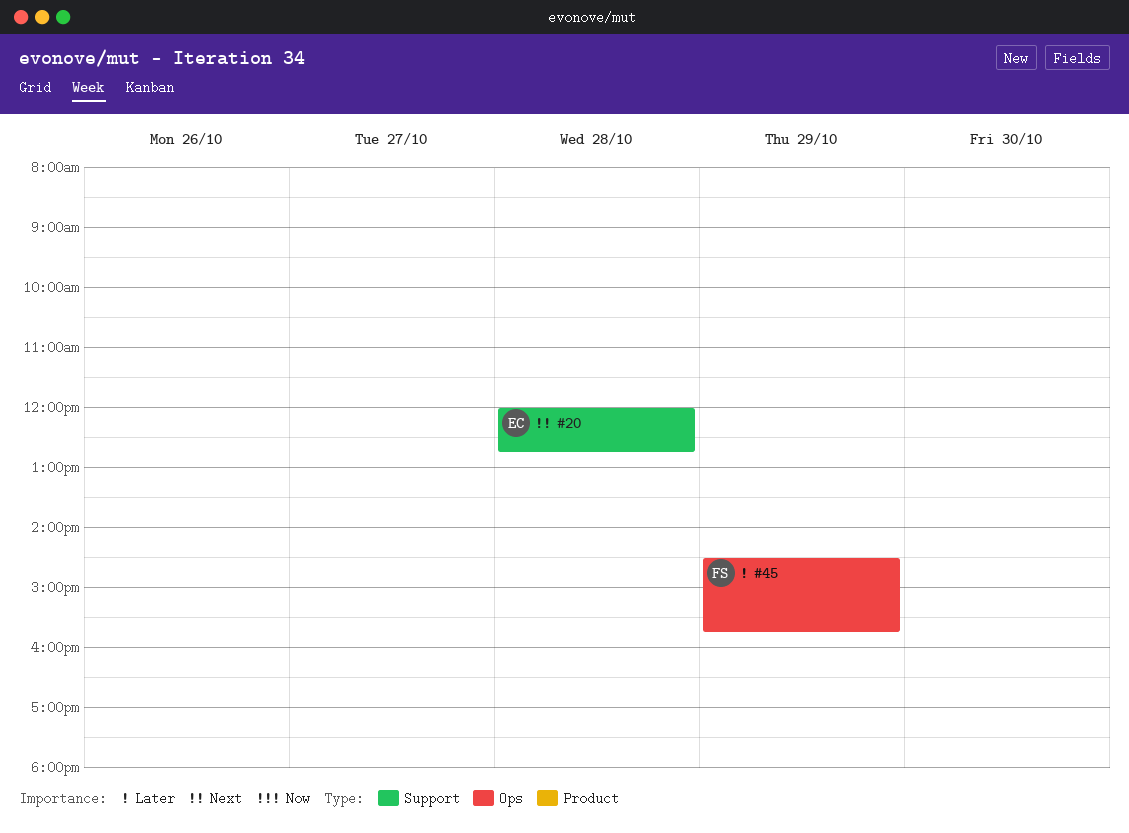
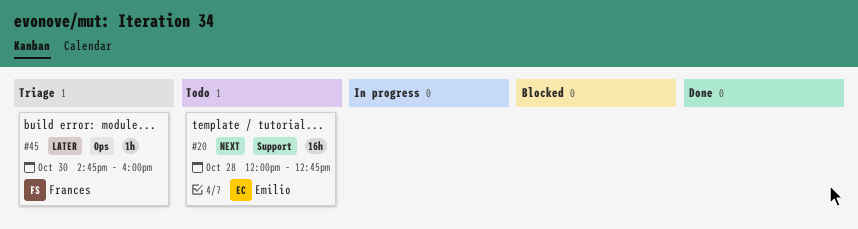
#45, day: Oct 29 -> Oct 30
#45, begins: 14:30 -> 14:45
#45, ends: 15:45 -> 16:00

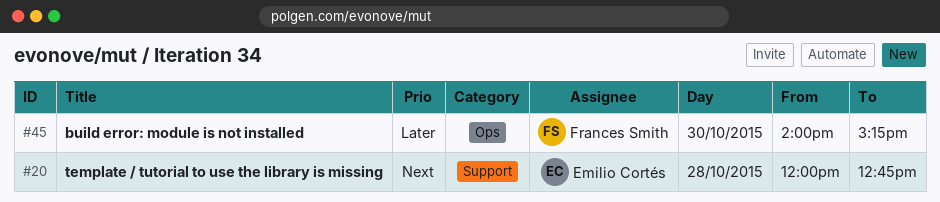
#45, begins: 14:45 -> 14:00
#45, ends: 16:00 -> 15:15

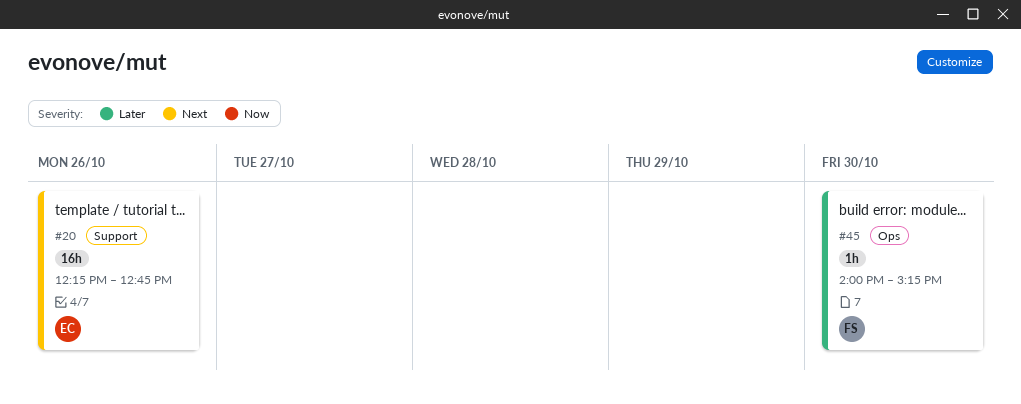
#20, day: Oct 28 -> Oct 26
#20, begins: 12:00 -> 12:15

